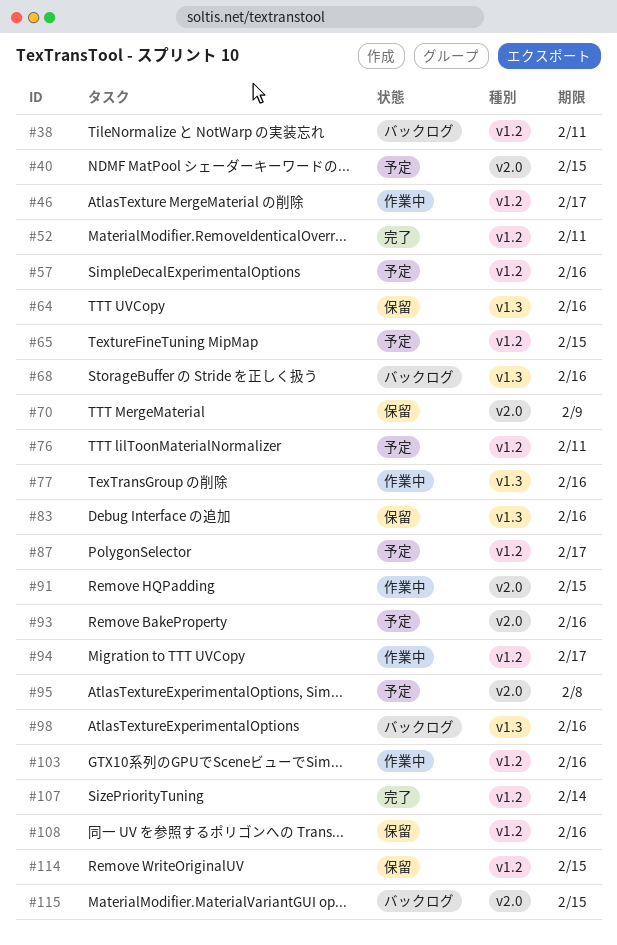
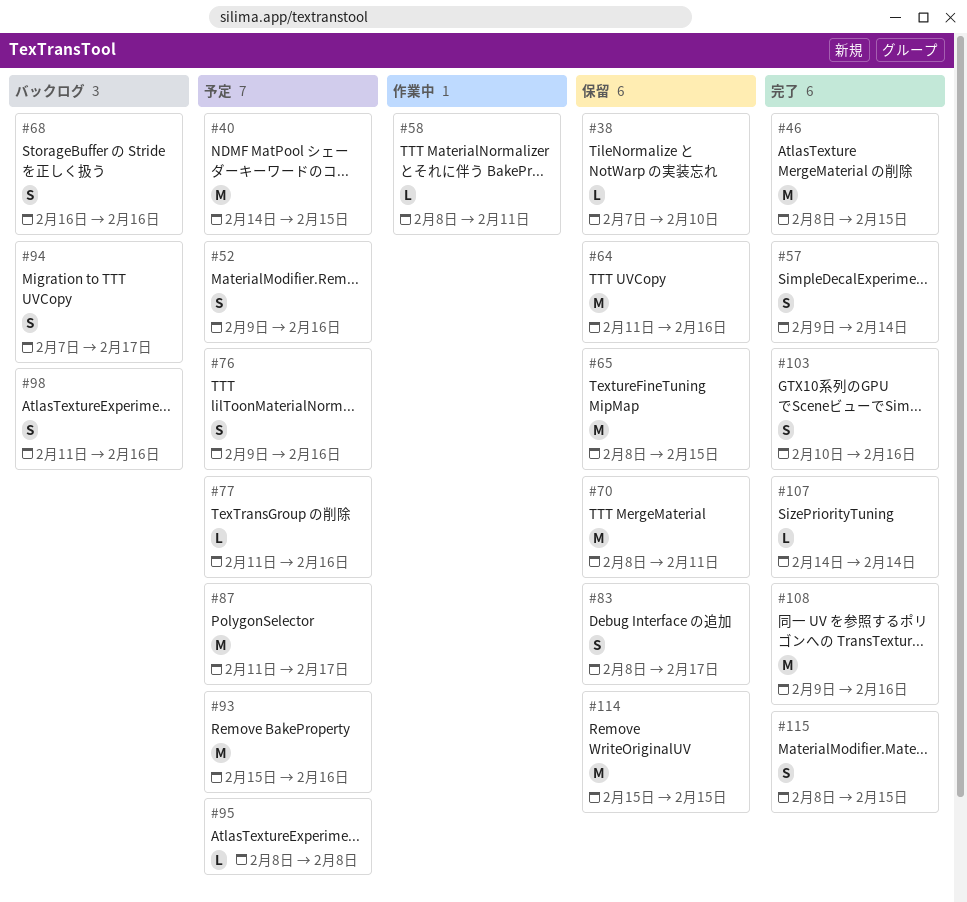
#38, status: バックログ -> 保留
#38, due: Feb 11 -> Feb 10
#46, status: 作業中 -> 完了
#46, due: Feb 17 -> Feb 15
#52, status: 完了 -> 予定
#52, due: Feb 11 -> Feb 16
#57, status: 予定 -> 完了
#57, due: Feb 16 -> Feb 14
#58: none -> present
#65, status: 予定 -> 保留
#70, due: Feb 9 -> Feb 11
#76, due: Feb 11 -> Feb 16
#77, status: 作業中 -> 予定
#83, due: Feb 16 -> Feb 17
#91: present -> none
#94, status: 作業中 -> バックログ
#103, status: 作業中 -> 完了
#108, status: 保留 -> 完了
#115, status: バックログ -> 完了

